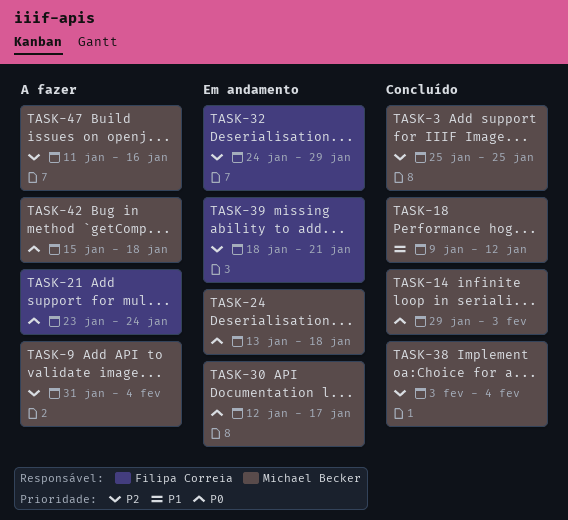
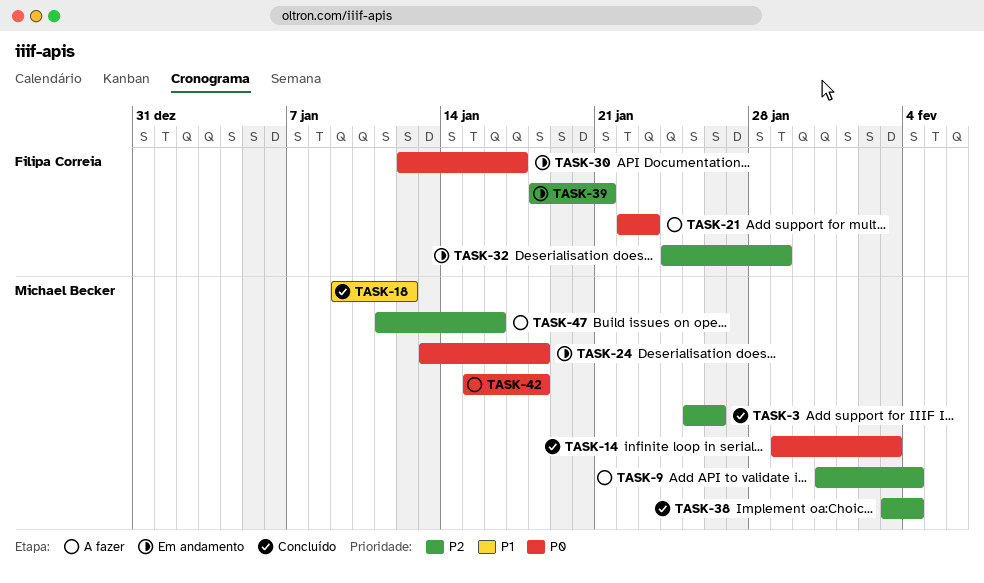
TASK-3, due: Jan 25 -> Jan 26
TASK-21, start: Jan 23 -> Jan 22
TASK-21, due: Jan 24 -> Jan 23
TASK-30, owner: Michael Becker -> Filipa Correia

